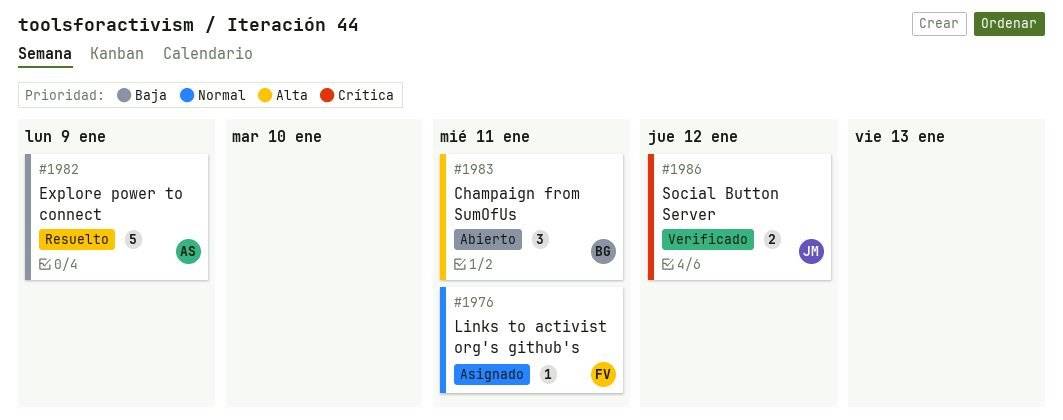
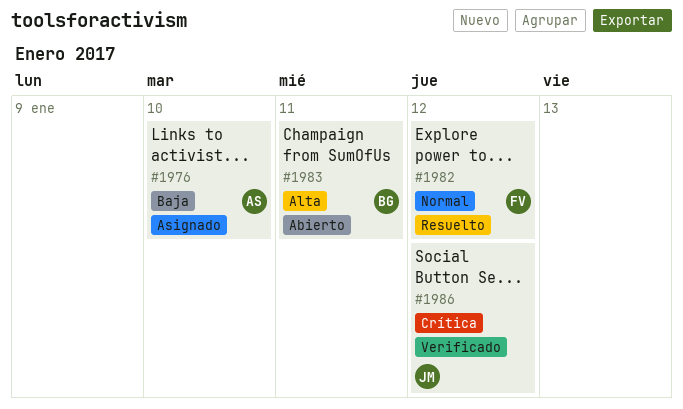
#1976, owner: FV -> AS
#1976, priority: Normal -> Baja
#1976, due: Jan 11 -> Jan 10
#1982, owner: AS -> FV
#1982, priority: Baja -> Normal
#1982, due: Jan 9 -> Jan 12

